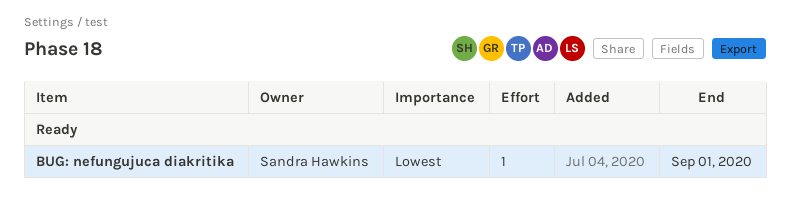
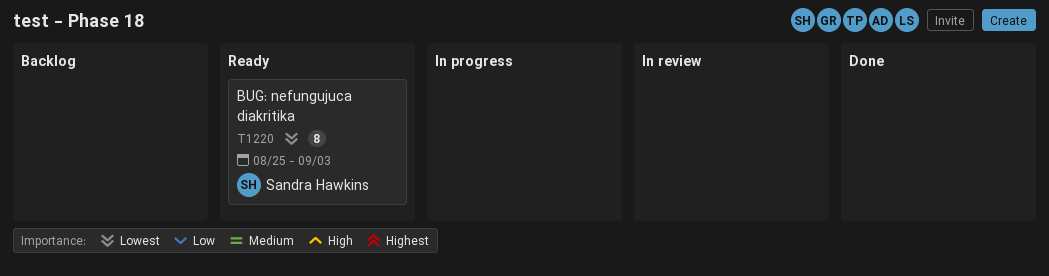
BUG: nefungujuca diakritika, estimate: 1 -> 8
BUG: nefungujuca diakritika, due: Sep 1 -> Sep 3

